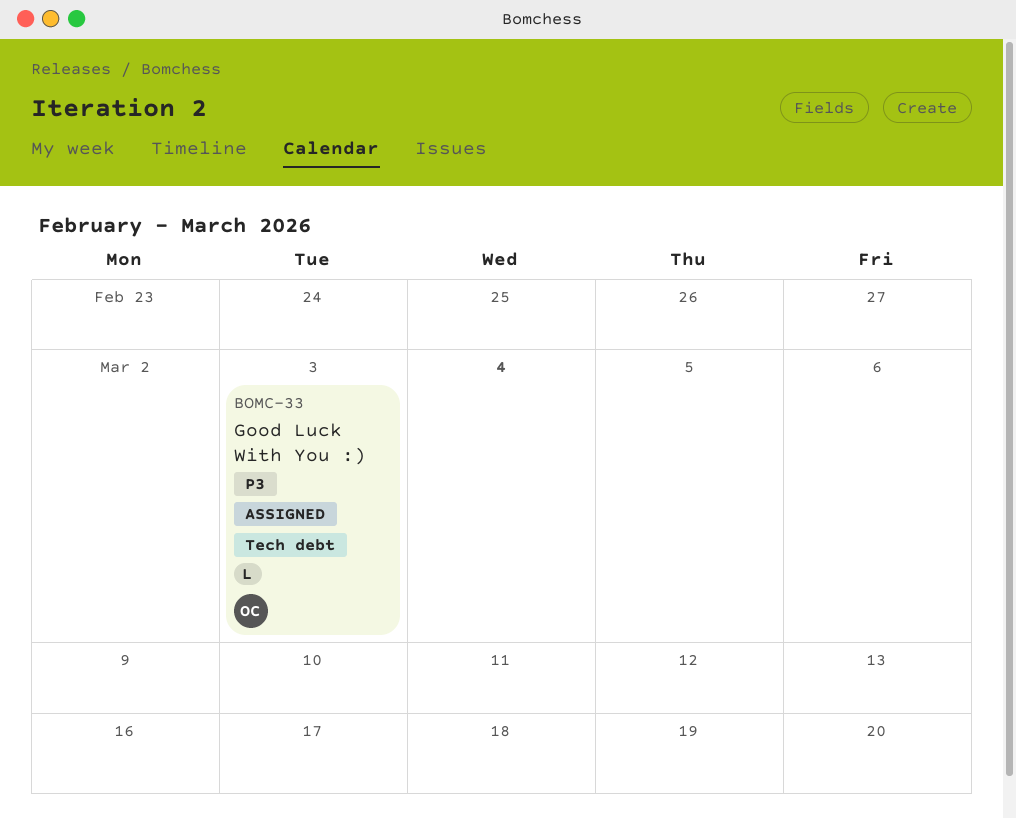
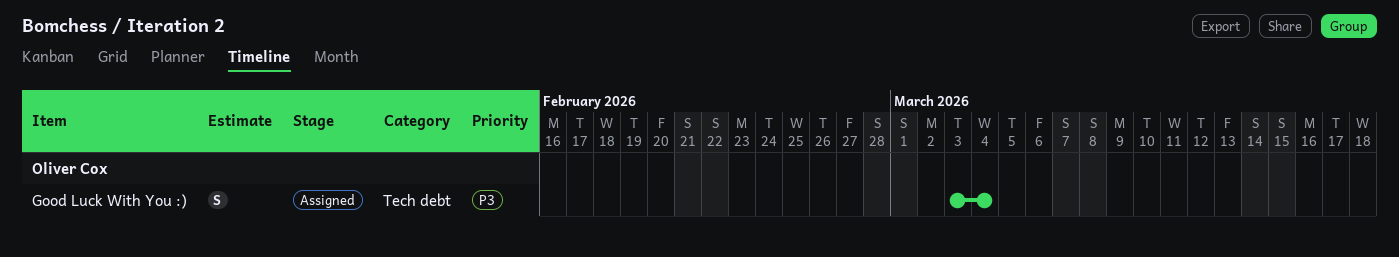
Good Luck With You :), estimate: L -> S
Good Luck With You :), due: Mar 3 -> Mar 4

